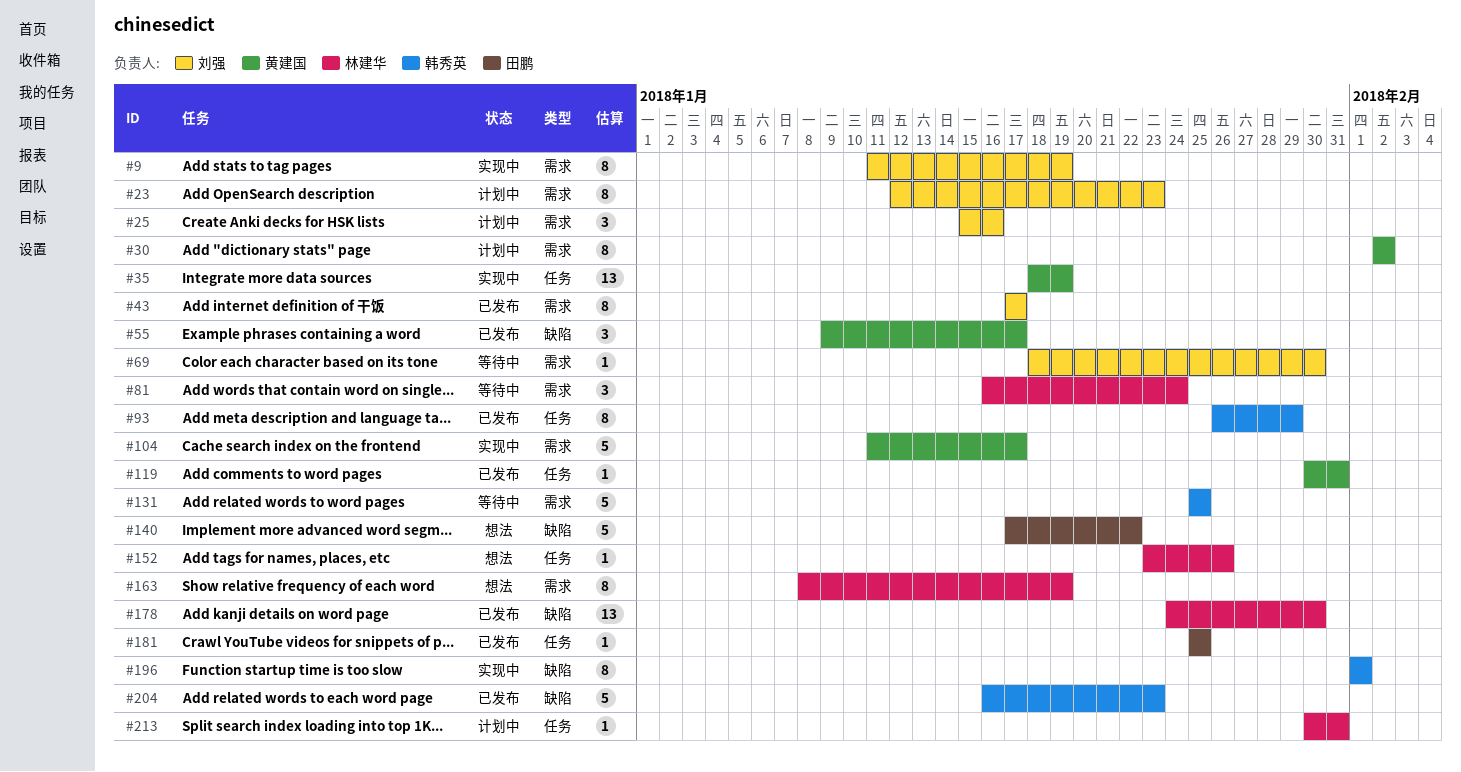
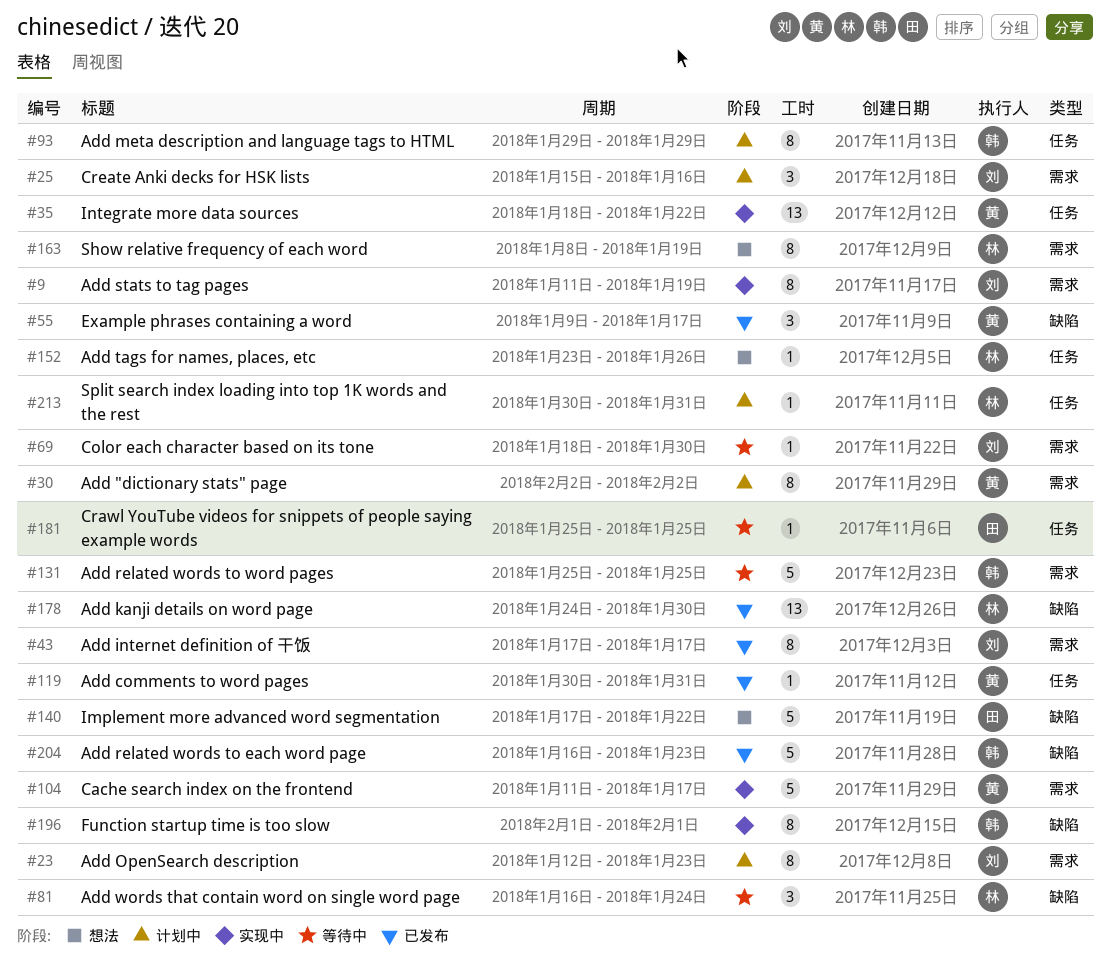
#35, due: Jan 19 -> Jan 22
#81, label: 需求 -> 缺陷
#93, status: 已发布 -> 计划中
#93, start: Jan 26 -> Jan 29
#181, status: 已发布 -> 等待中

